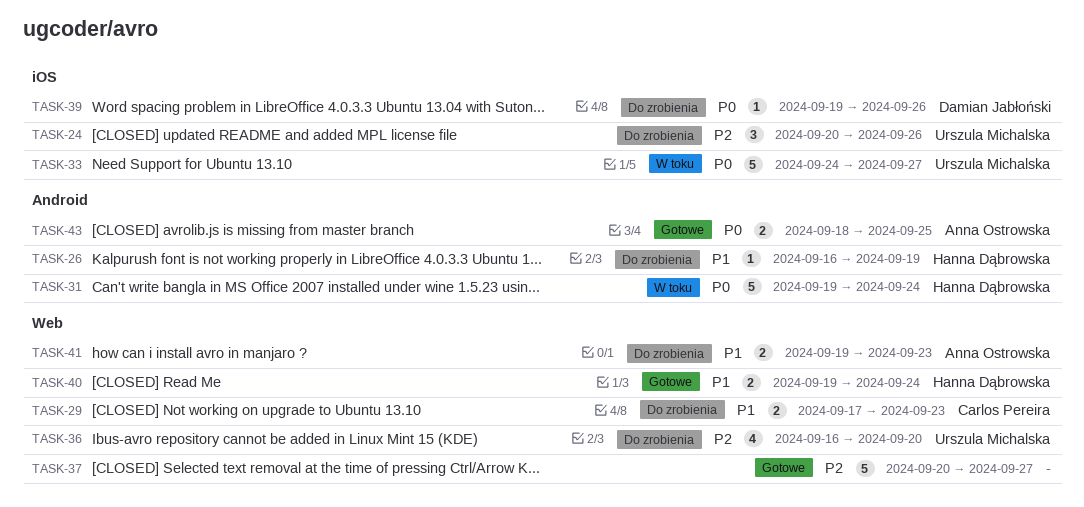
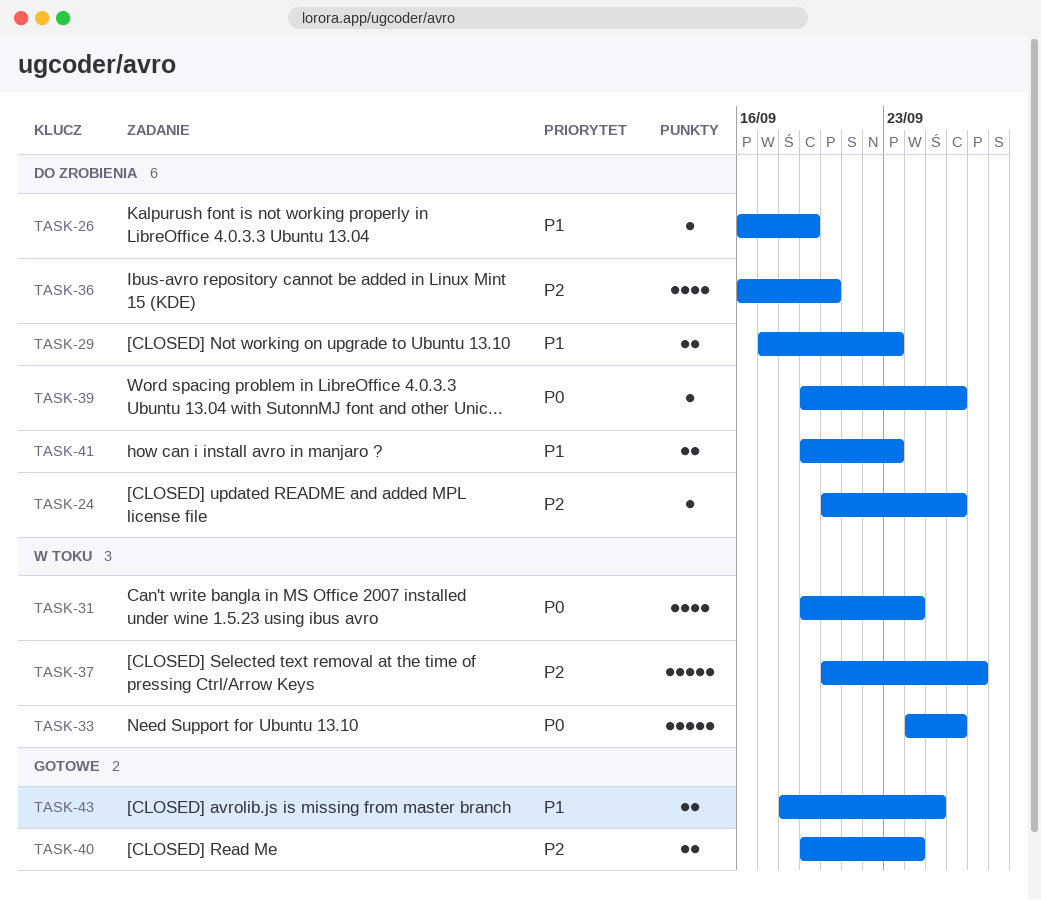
TASK-24, estimate: 3 -> 1
TASK-31, estimate: 5 -> 4
TASK-33, due: Sep 27 -> Sep 26
TASK-37, status: Gotowe -> W toku
TASK-40, priority: P1 -> P2
TASK-43, priority: P0 -> P1

